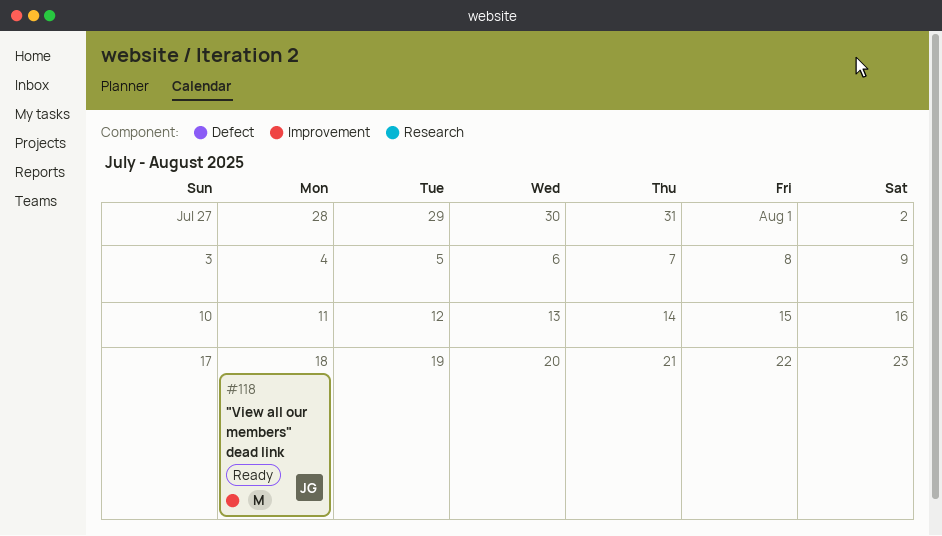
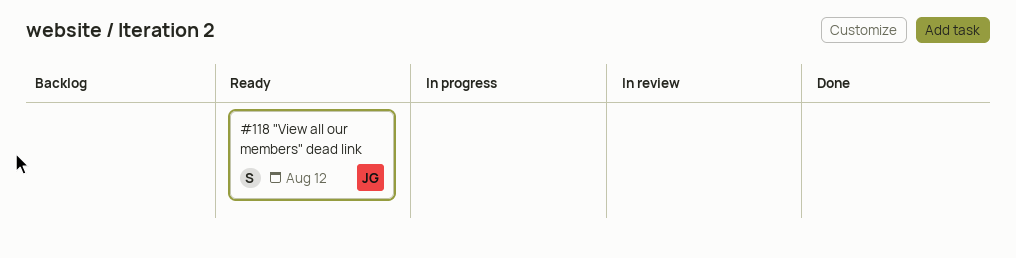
#118, estimate: M -> S
#118, due: Aug 18 -> Aug 12

